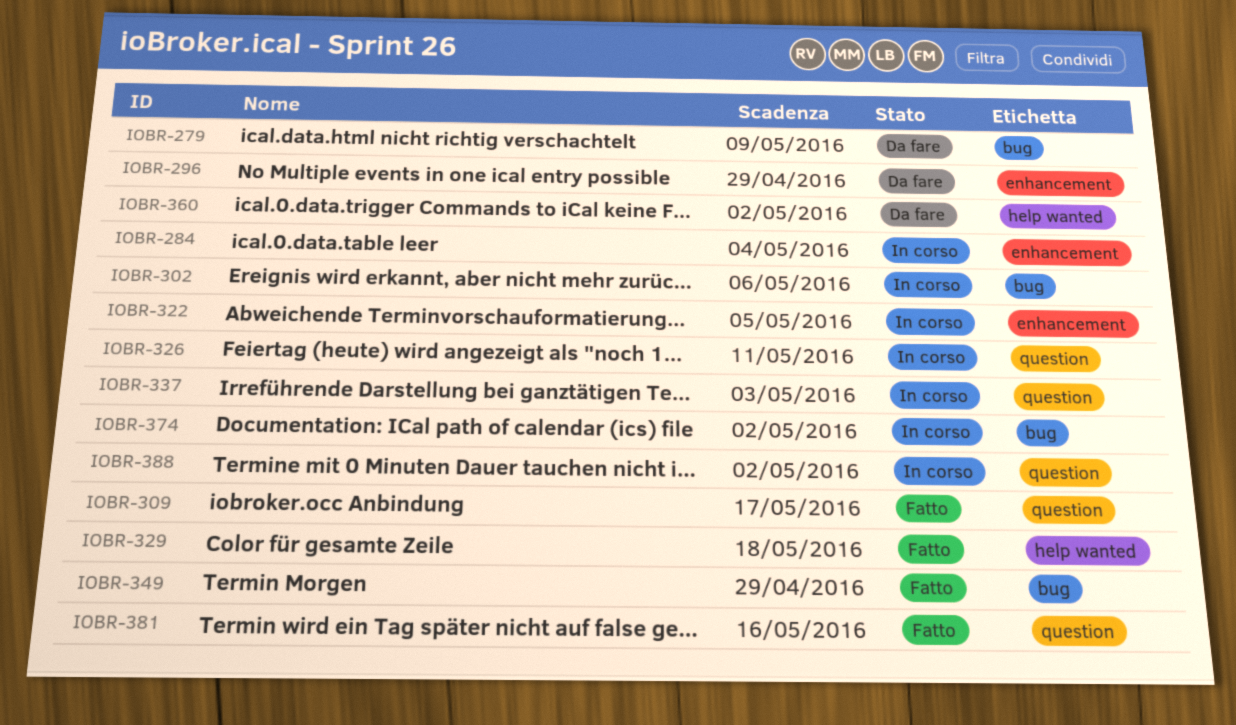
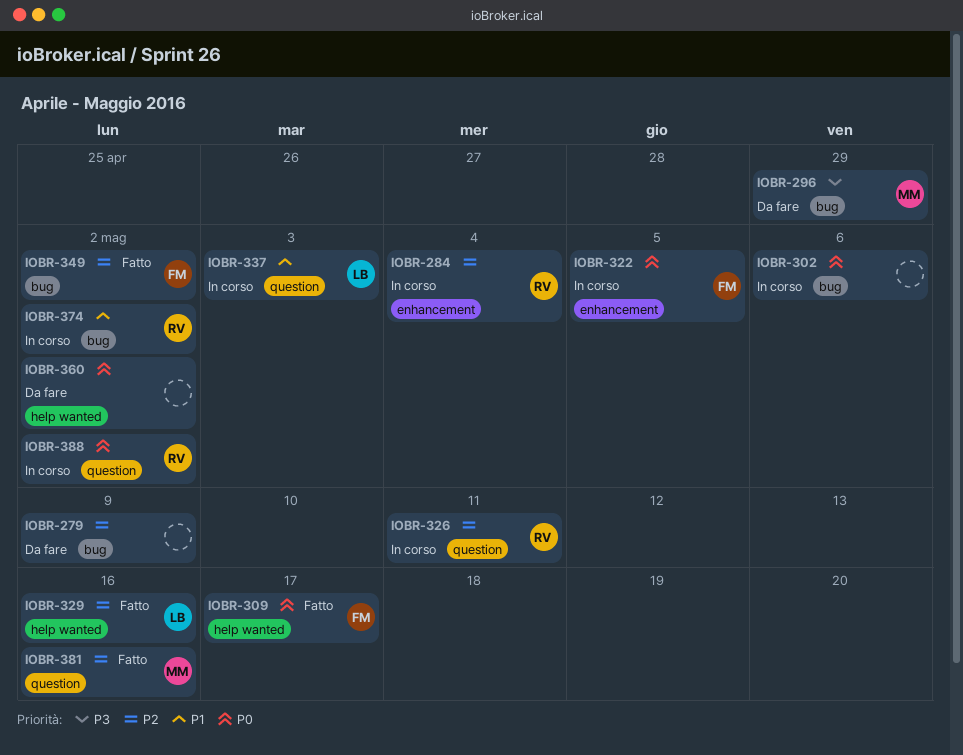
IOBR-296, label: enhancement -> bug
IOBR-309, label: question -> help wanted
IOBR-329, due: May 18 -> May 16
IOBR-349, due: Apr 29 -> May 2

